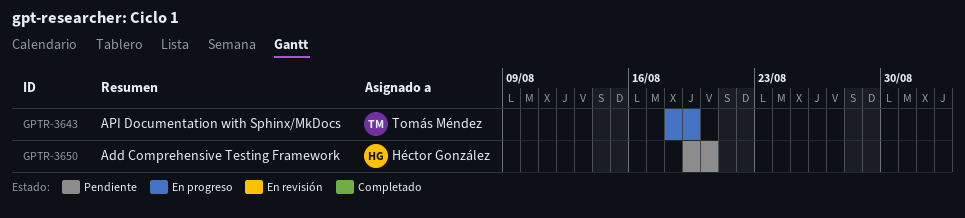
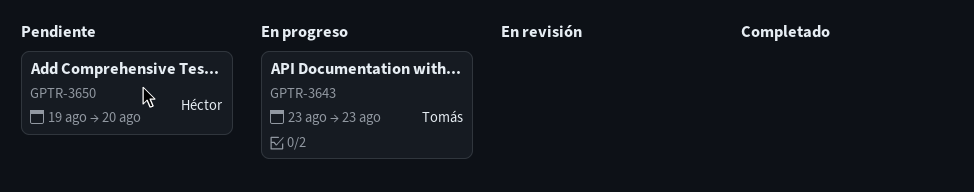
GPTR-3643, start: Aug 18 -> Aug 23
GPTR-3643, due: Aug 19 -> Aug 23

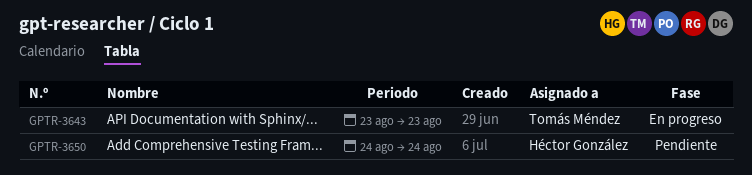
GPTR-3650, start: Aug 19 -> Aug 24
GPTR-3650, due: Aug 20 -> Aug 24

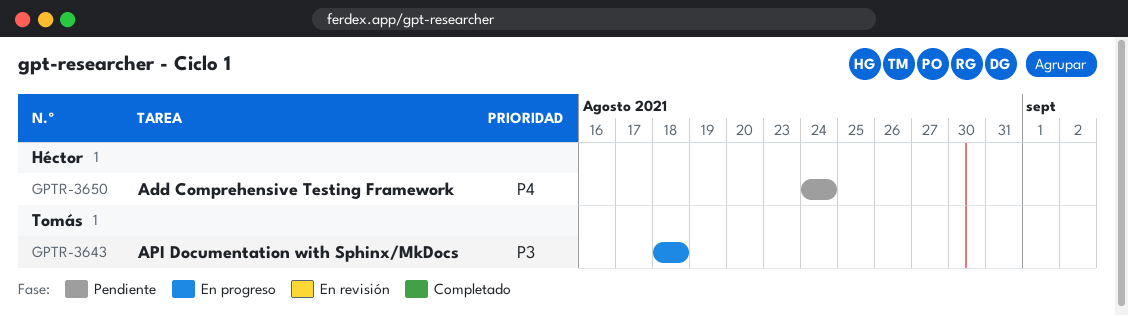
GPTR-3643, start: Aug 23 -> Aug 18
GPTR-3643, due: Aug 23 -> Aug 18

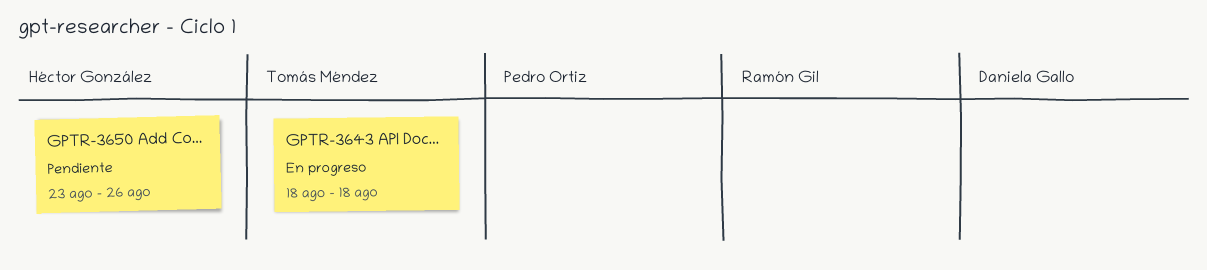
GPTR-3650, start: Aug 24 -> Aug 23
GPTR-3650, due: Aug 24 -> Aug 26

